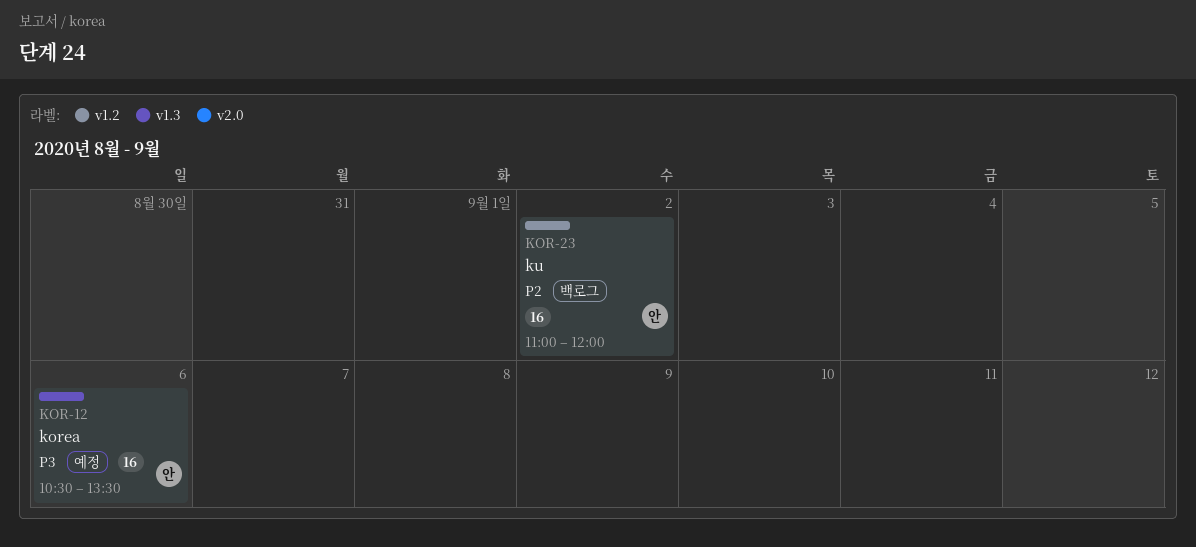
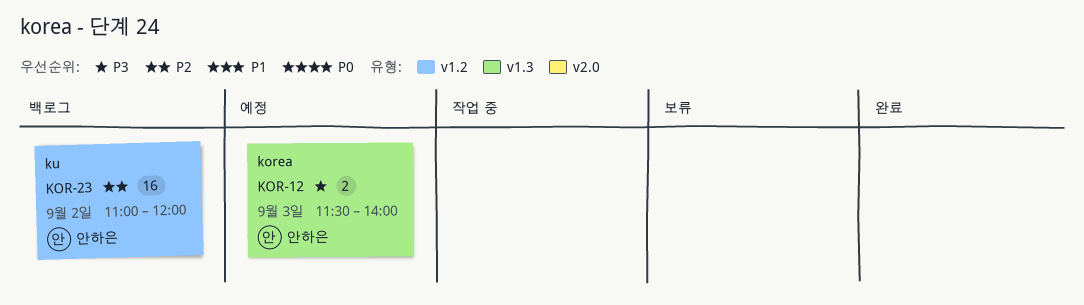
KOR-12, estimate: 16 -> 2
KOR-12, day: Sep 6 -> Sep 3
KOR-12, begins: 10:30 -> 11:30
KOR-12, ends: 13:30 -> 14:00

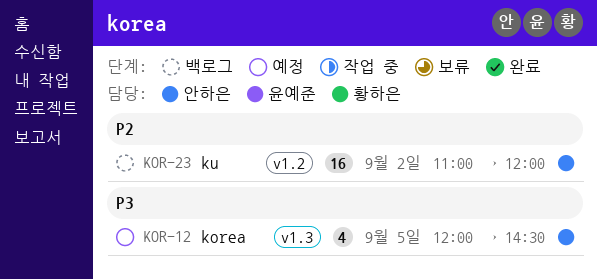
KOR-12, estimate: 2 -> 4
KOR-12, day: Sep 3 -> Sep 5
KOR-12, begins: 11:30 -> 12:00
KOR-12, ends: 14:00 -> 14:30

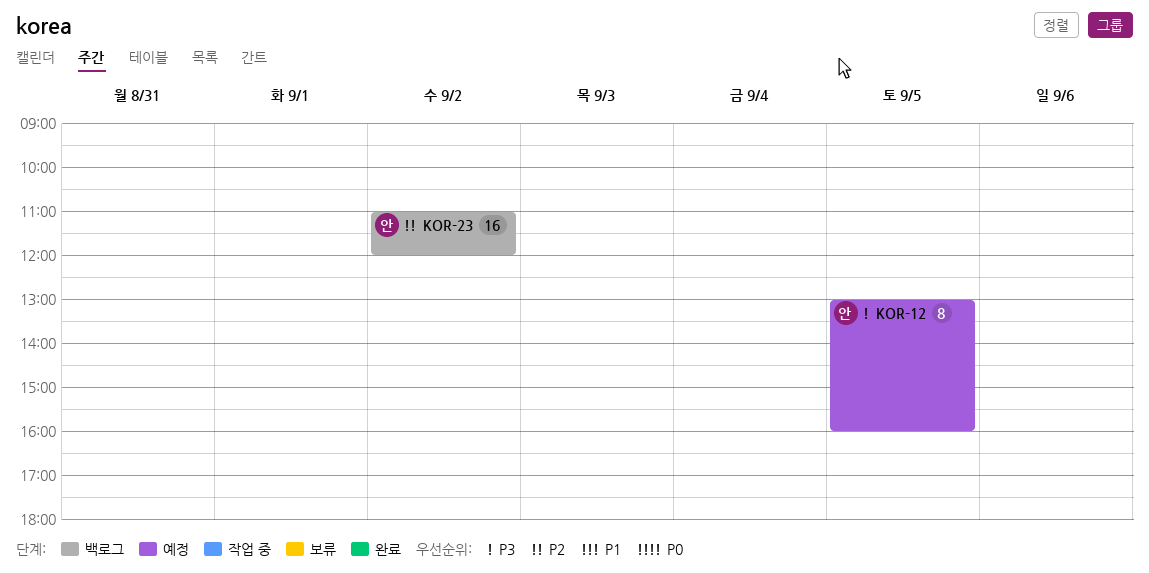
KOR-12, estimate: 4 -> 8
KOR-12, begins: 12:00 -> 13:00
KOR-12, ends: 14:30 -> 16:00

